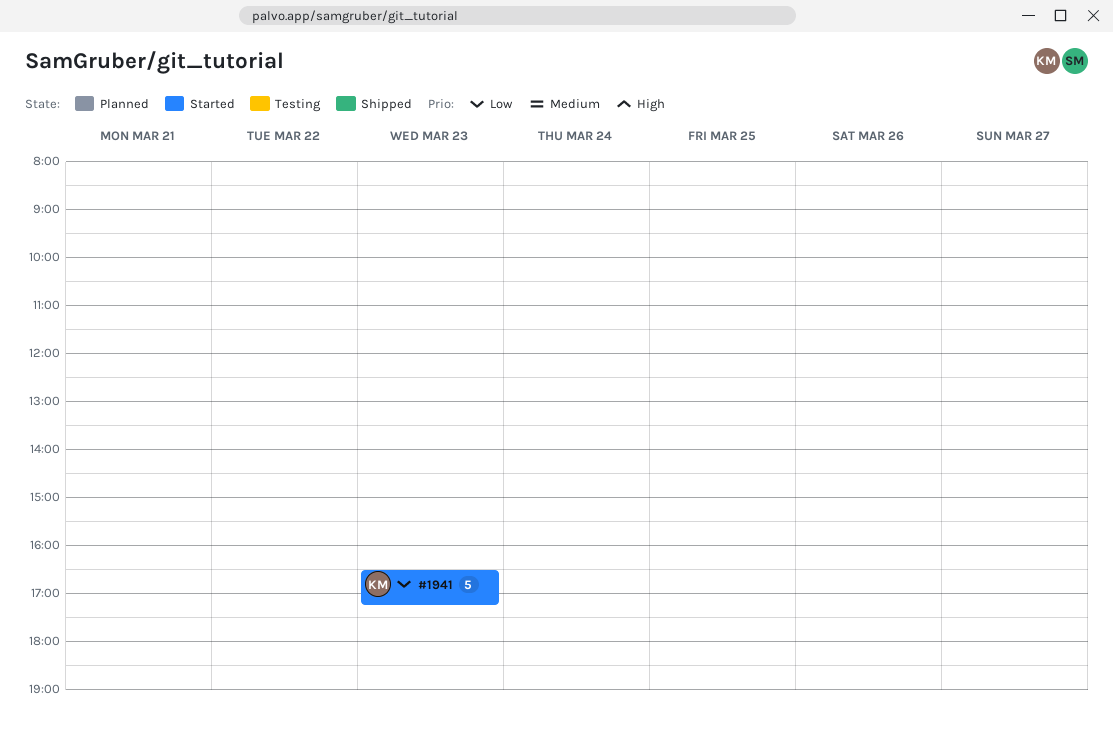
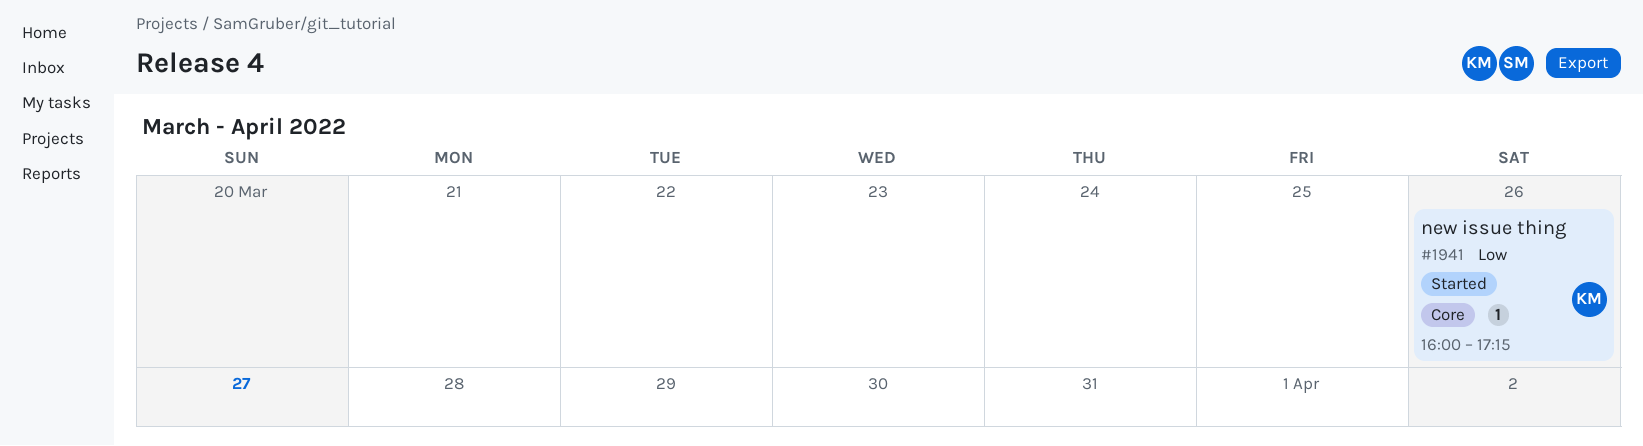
#1941, estimate: 5 -> 1
#1941, day: Mar 23 -> Mar 26
#1941, begins: 16:30 -> 16:00

